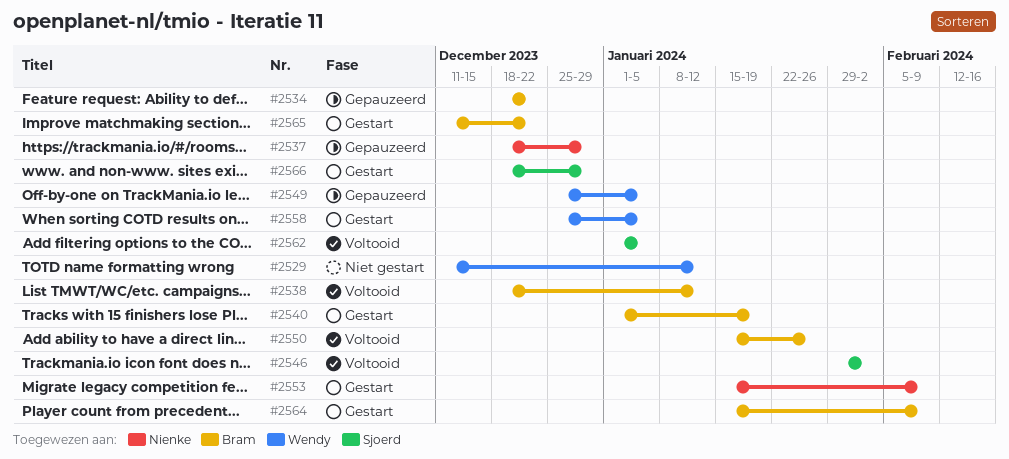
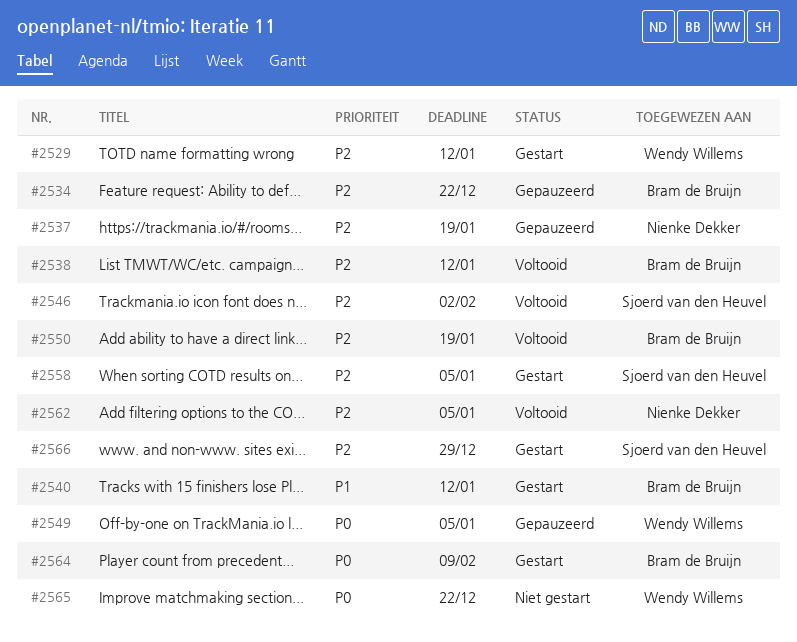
#2529, status: Niet gestart -> Gestart
#2537, due: Dec 29 -> Jan 19
#2540, due: Jan 19 -> Jan 12
#2550, due: Jan 26 -> Jan 19
#2553: present -> none
#2558, owner: Wendy Willems -> Sjoerd van den Heuvel
#2562, owner: Sjoerd van den Heuvel -> Nienke Dekker
#2565, status: Gestart -> Niet gestart
#2565, owner: Bram de Bruijn -> Wendy Willems

